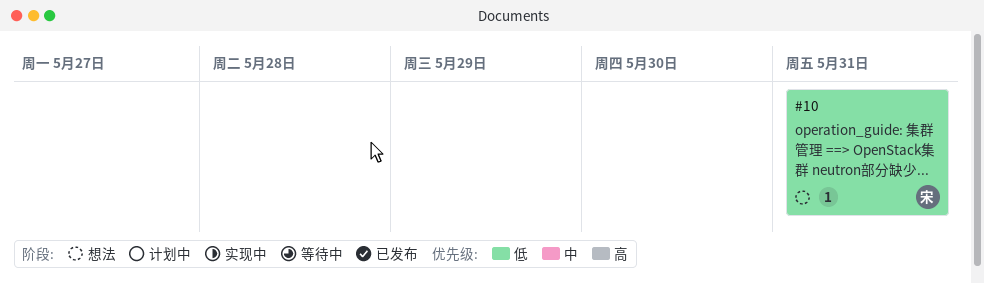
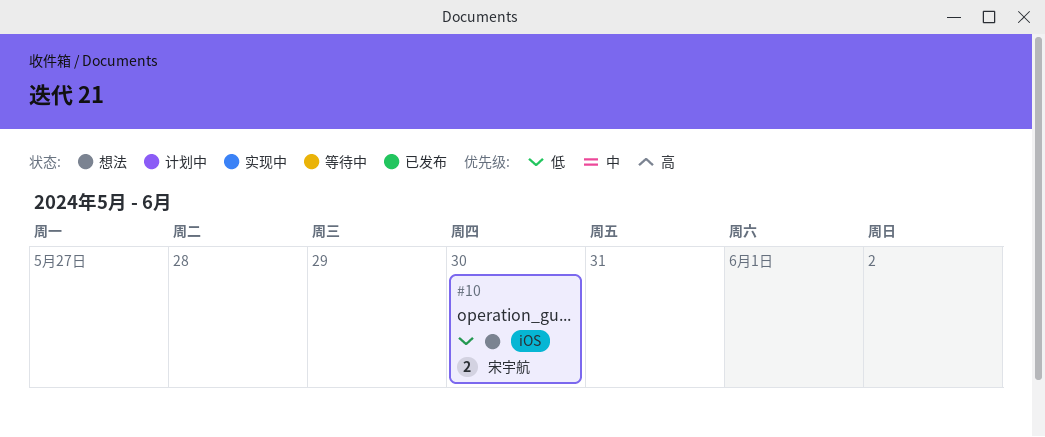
#10, estimate: 1 -> 2
#10, due: May 31 -> May 30

